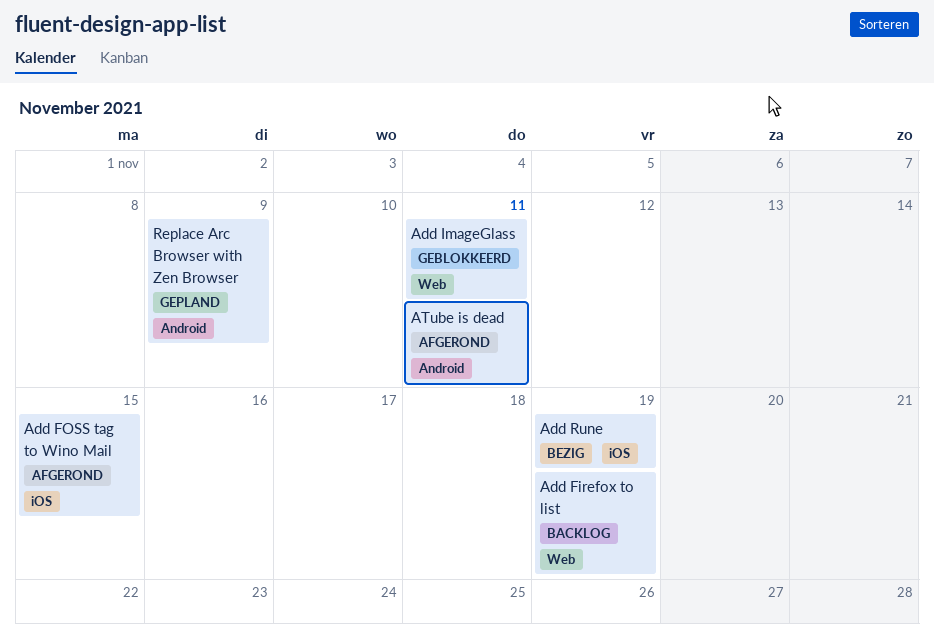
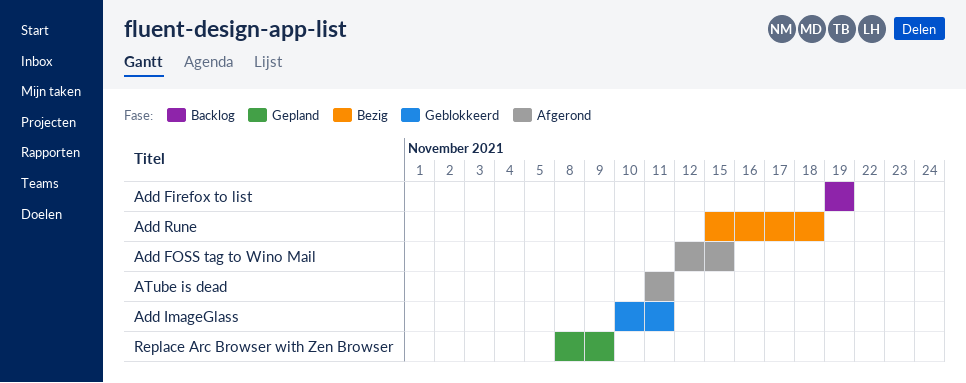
Add Rune, due: Nov 19 -> Nov 18

